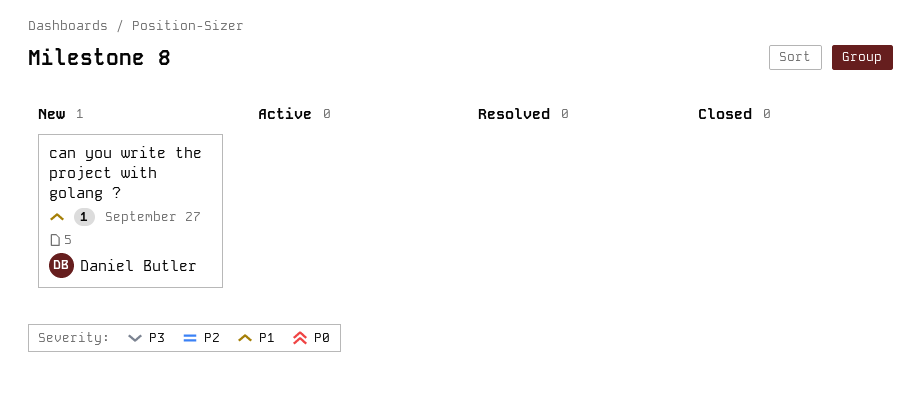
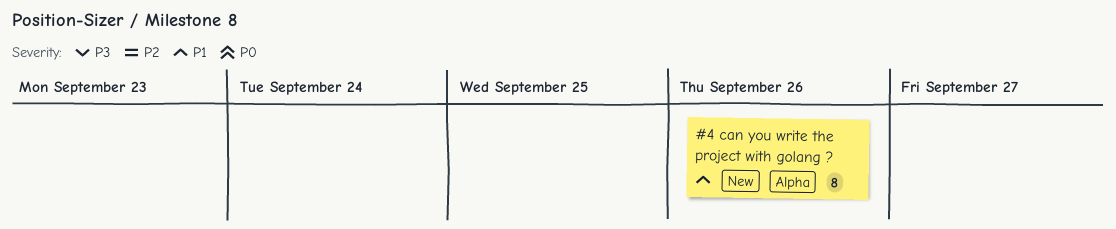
can you write the project with golang ?, estimate: 1 -> 8
can you write the project with golang ?, due: Sep 27 -> Sep 26

